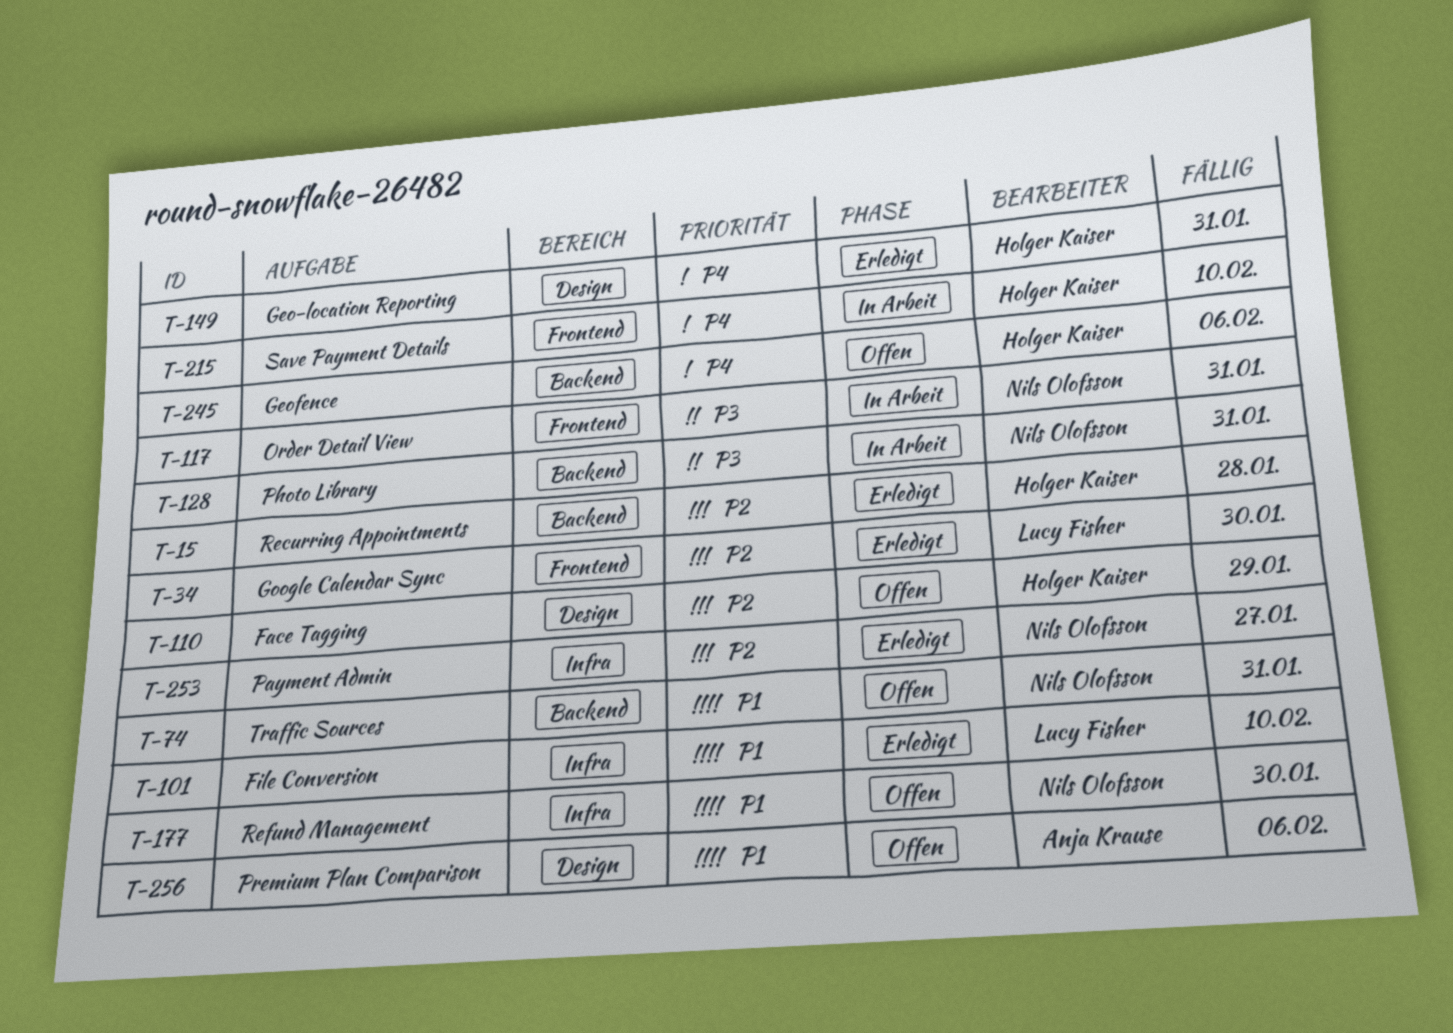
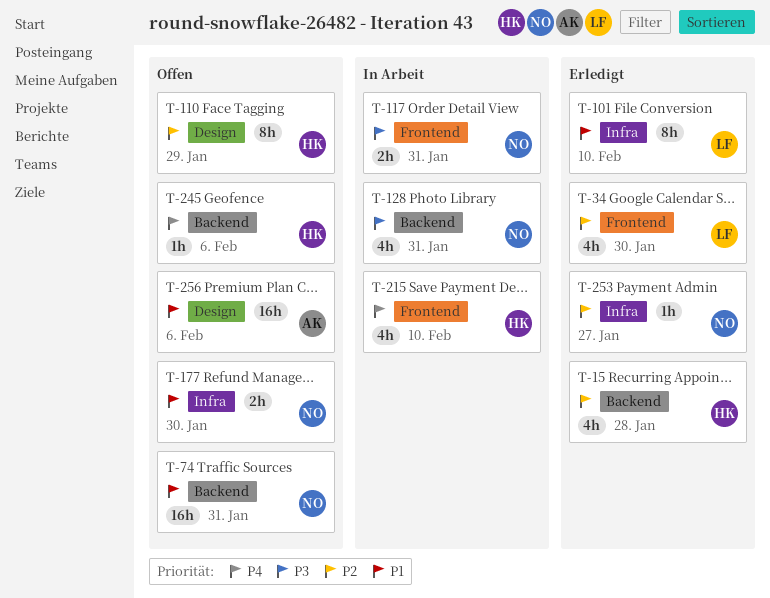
T-149: present -> none

